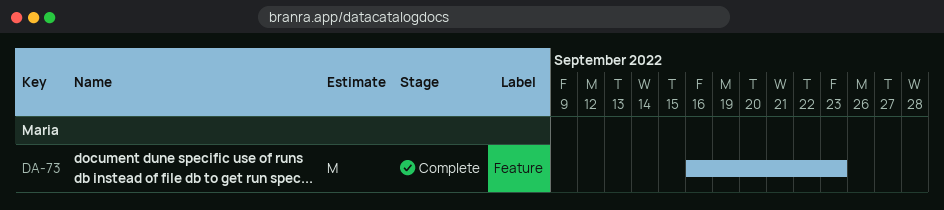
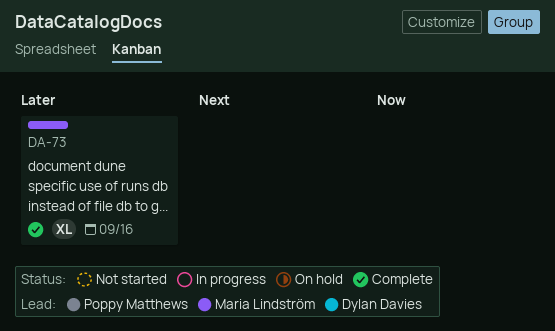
DA-73, estimate: M -> XL
DA-73, due: Sep 23 -> Sep 16

